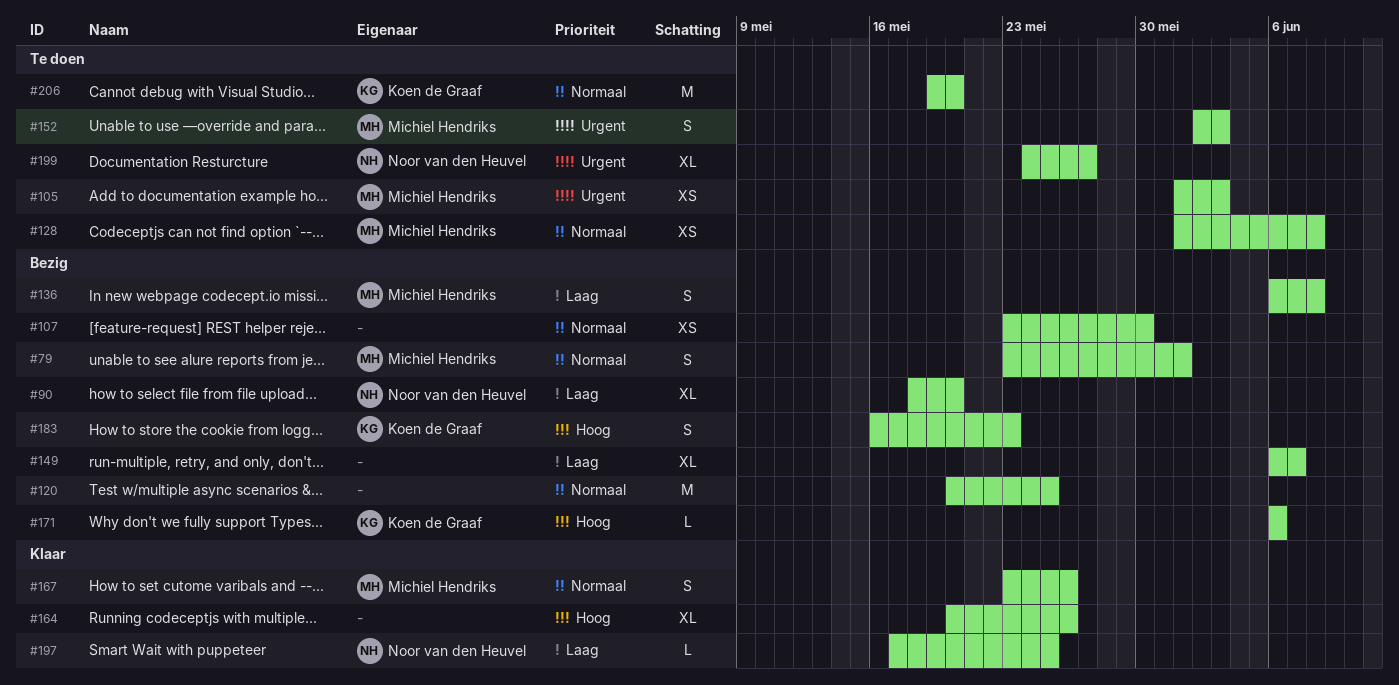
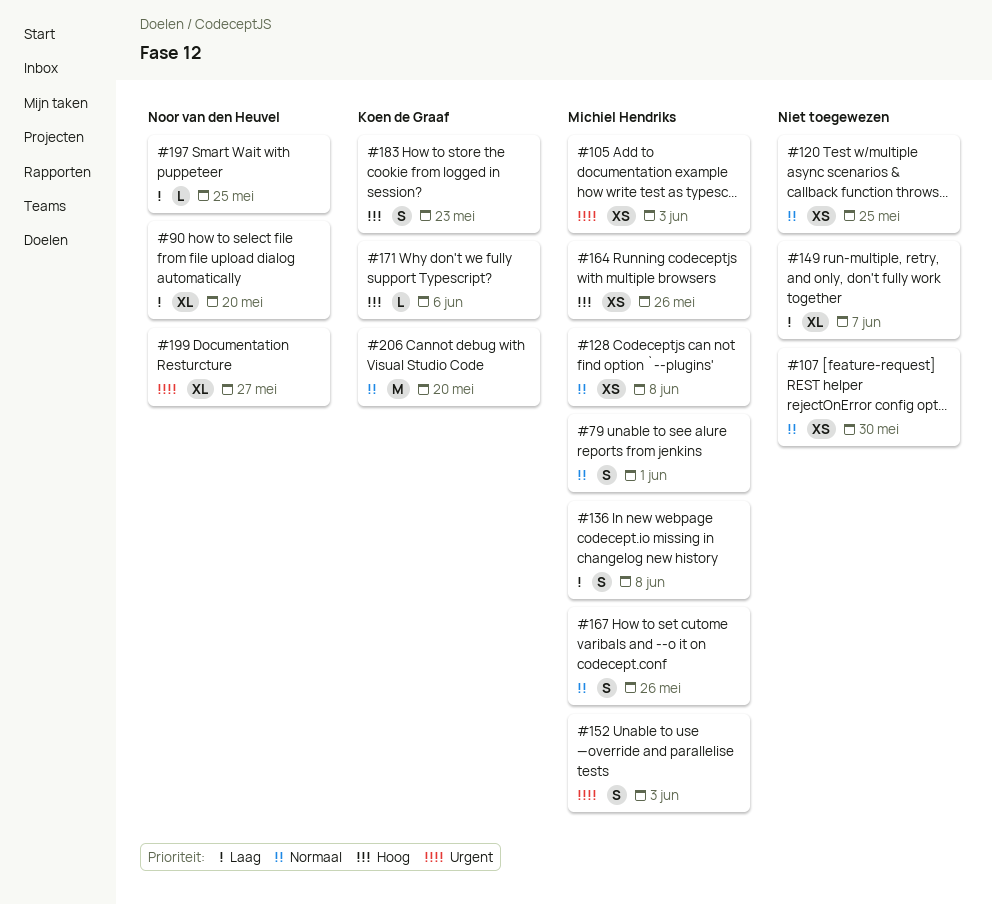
#120, estimate: M -> XS
#164, owner: none -> Michiel Hendriks
#164, estimate: XL -> XS

